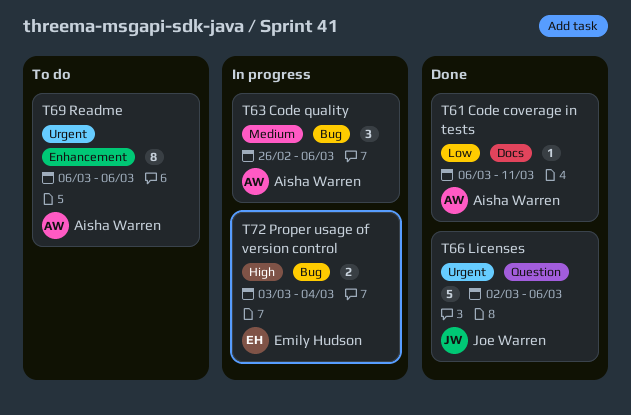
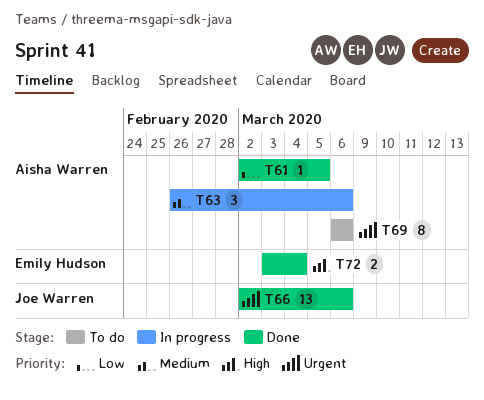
T61, start: Mar 6 -> Mar 2
T61, due: Mar 11 -> Mar 5
T66, estimate: 5 -> 13
T72, status: In progress -> Done

